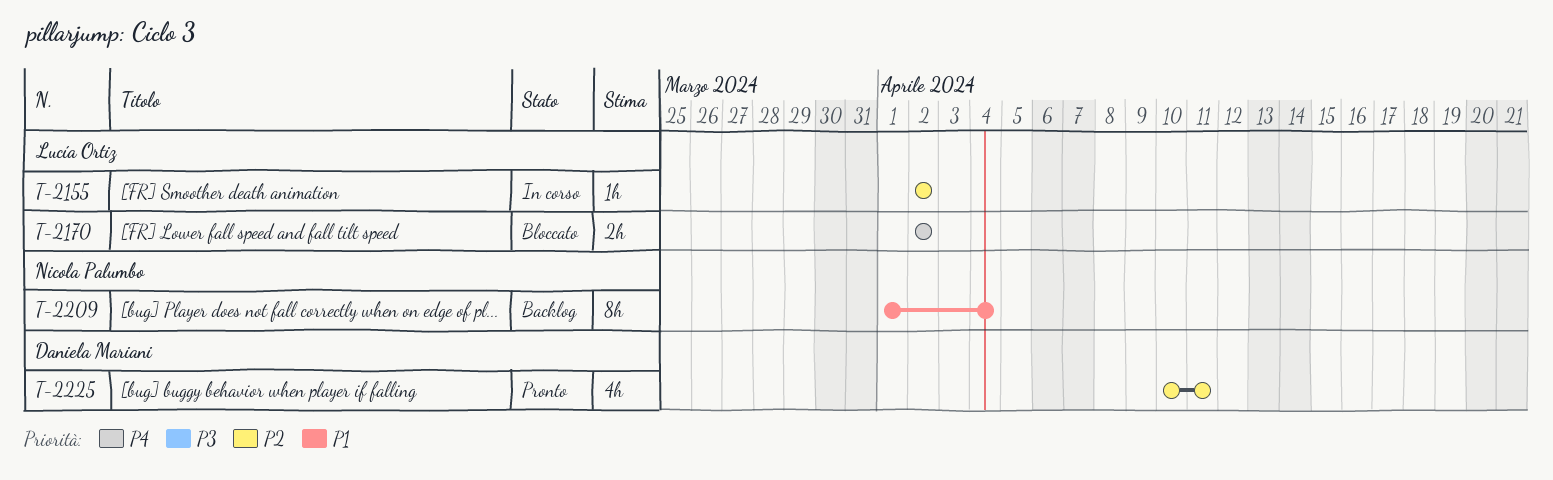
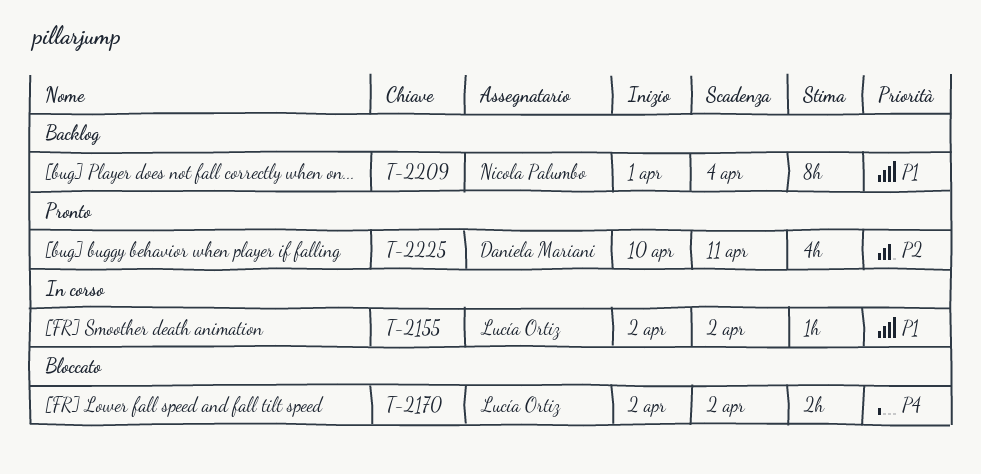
T-2155, priority: P2 -> P1

